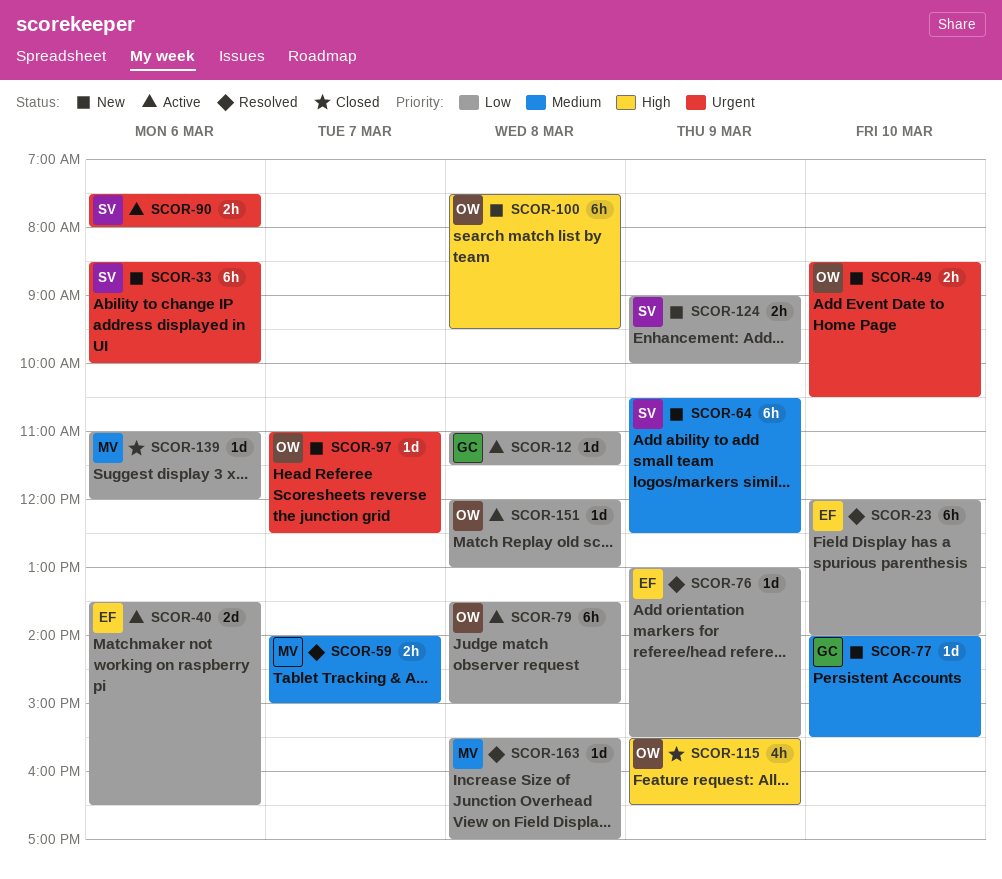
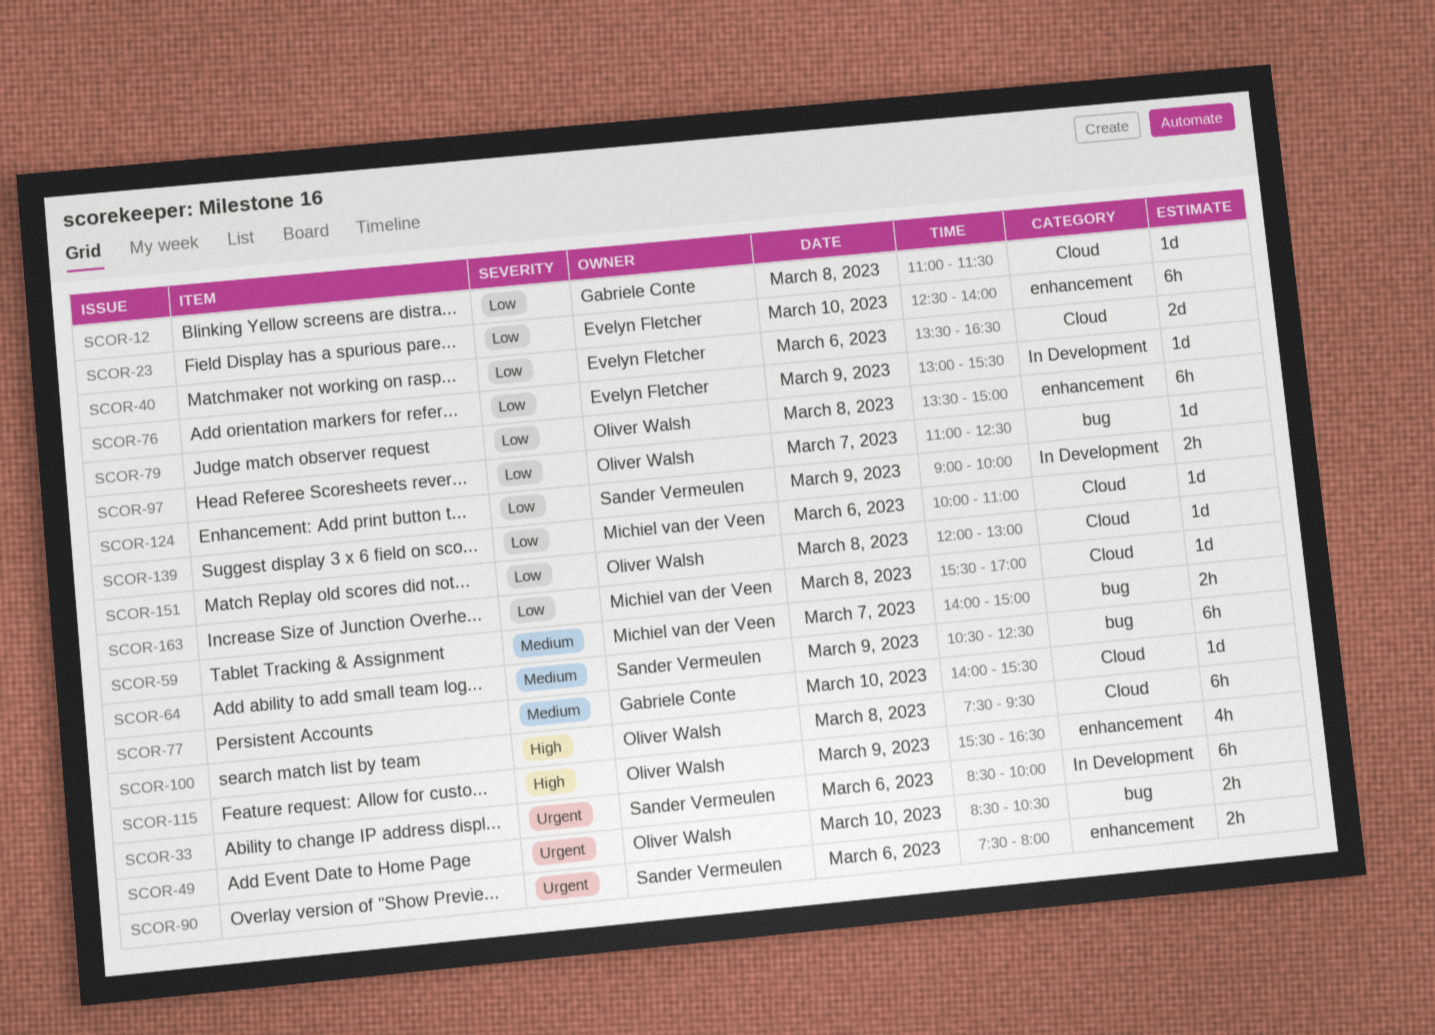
SCOR-23, begins: 12:00 -> 12:30
SCOR-97, priority: Urgent -> Low
SCOR-139, begins: 11:00 -> 10:00
SCOR-139, ends: 12:00 -> 11:00

